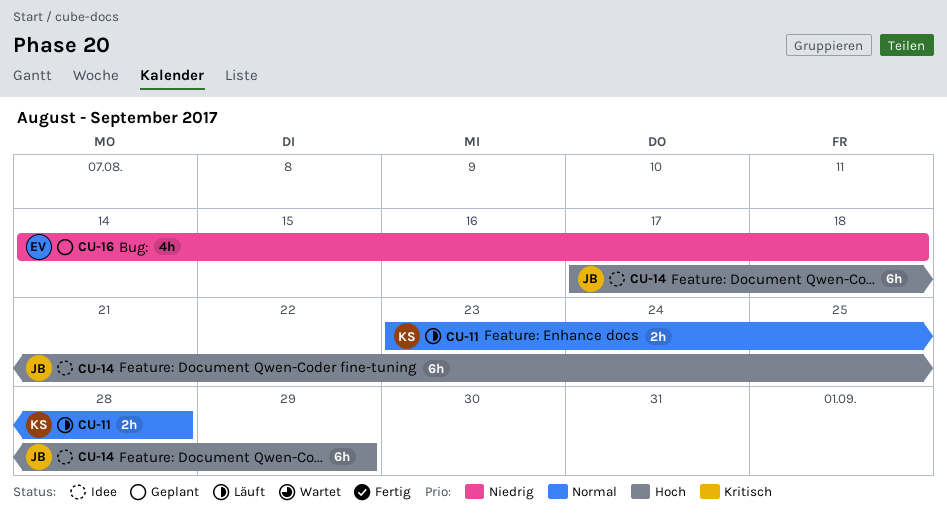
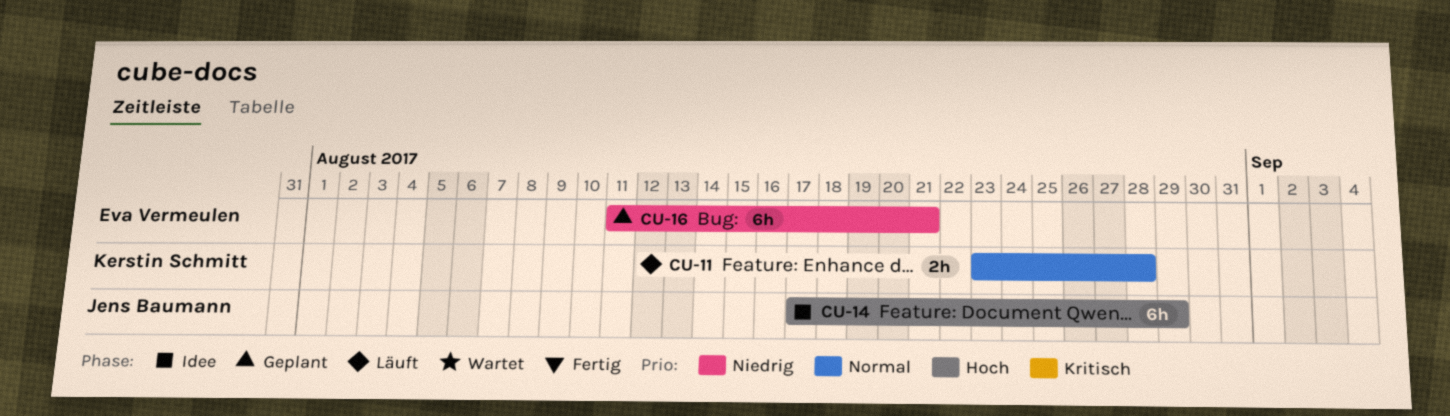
CU-16, estimate: 4h -> 6h
CU-16, start: Aug 14 -> Aug 11
CU-16, due: Aug 18 -> Aug 21

